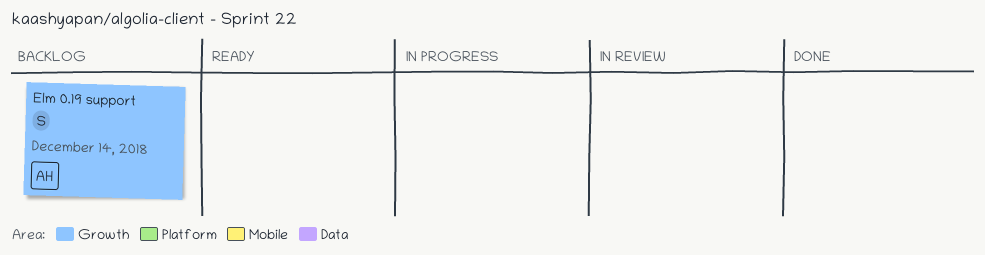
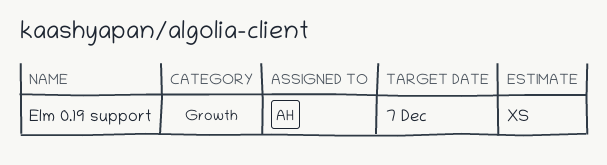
Elm 0.19 support, estimate: S -> XS
Elm 0.19 support, due: Dec 14 -> Dec 7

